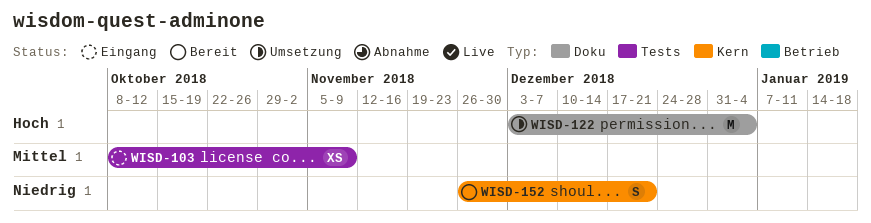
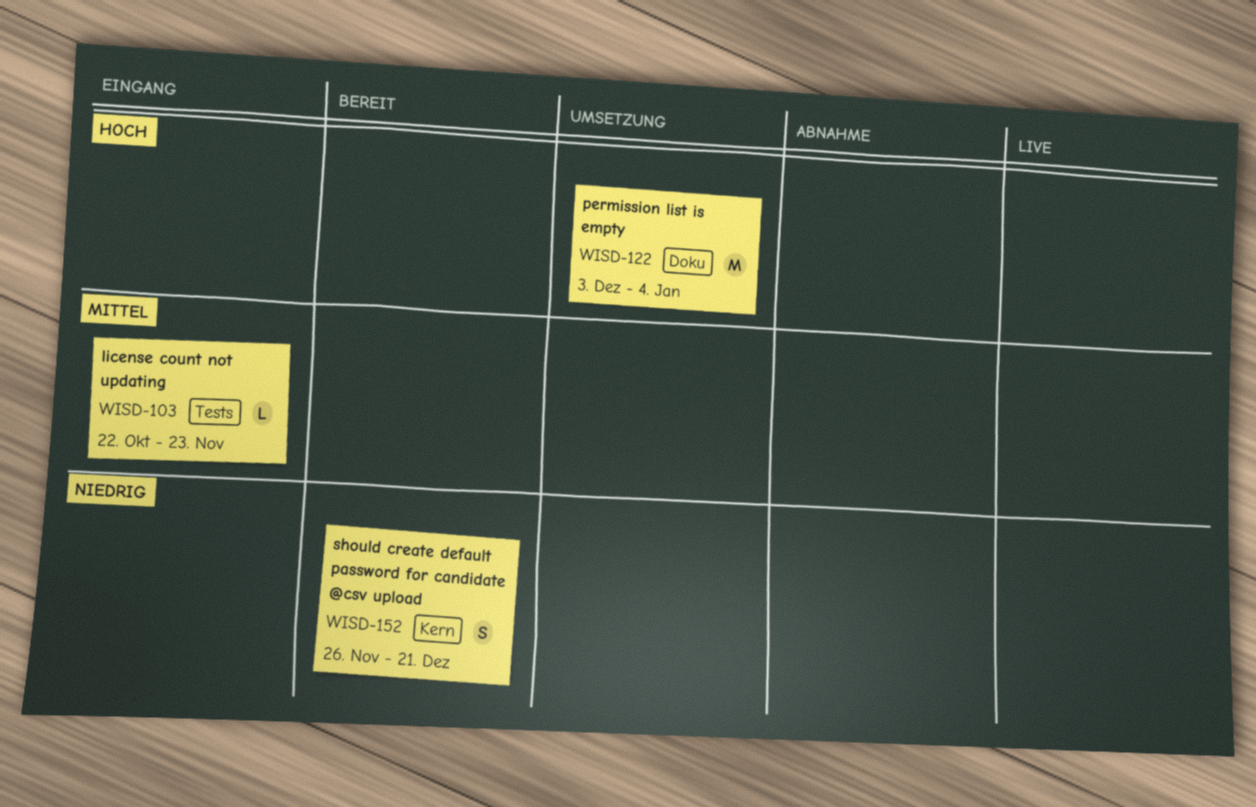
WISD-103, estimate: XS -> L
WISD-103, start: Oct 8 -> Oct 22
WISD-103, due: Nov 9 -> Nov 23

